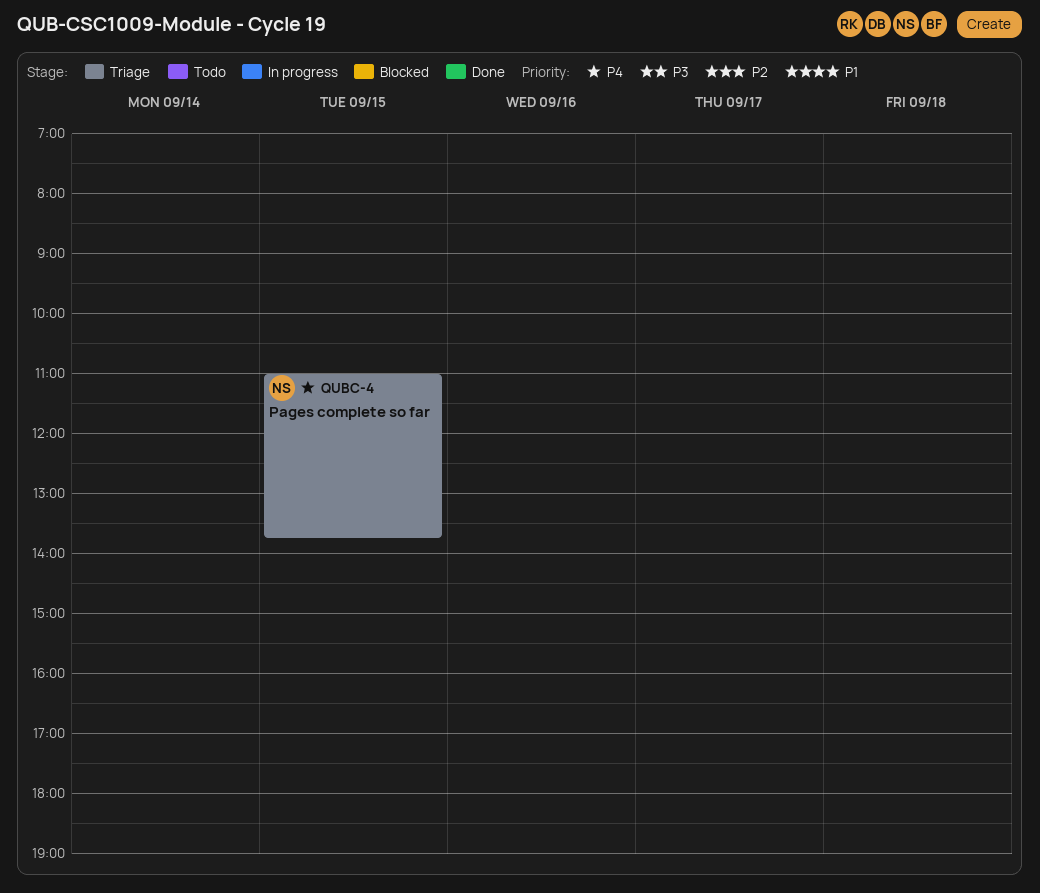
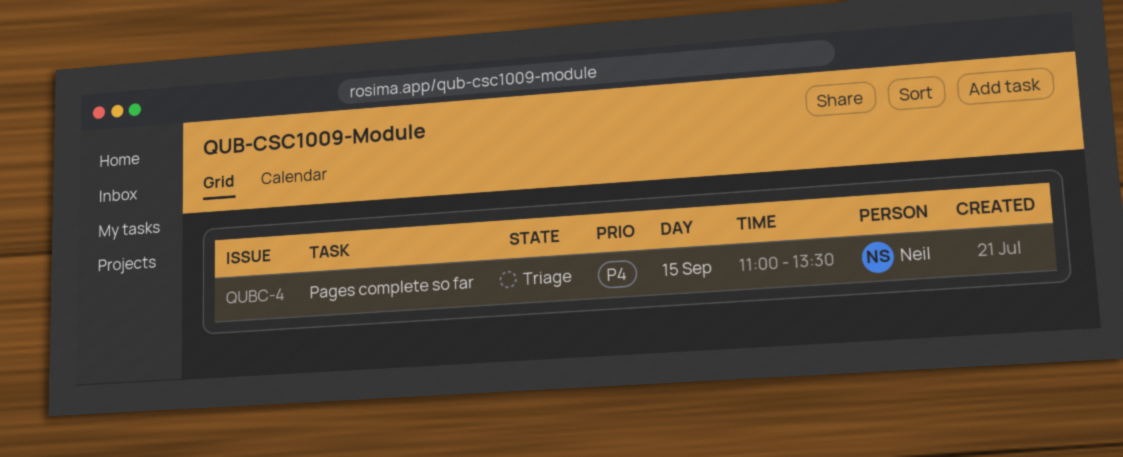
QUBC-4, ends: 13:45 -> 13:30

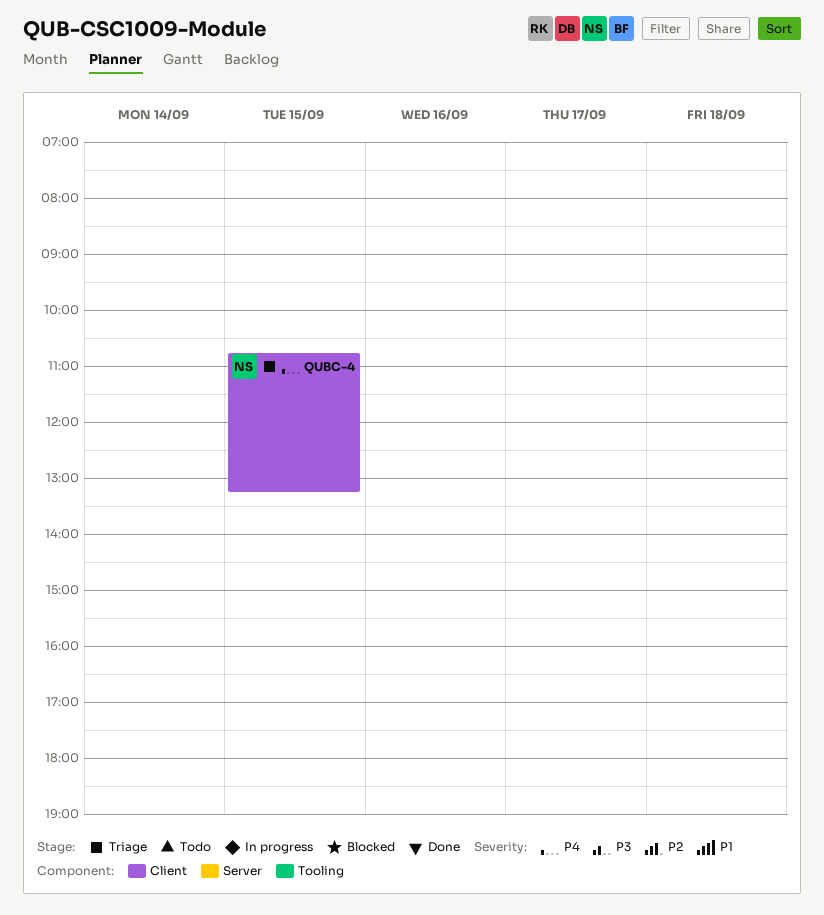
QUBC-4, begins: 11:00 -> 10:45
QUBC-4, ends: 13:30 -> 13:15

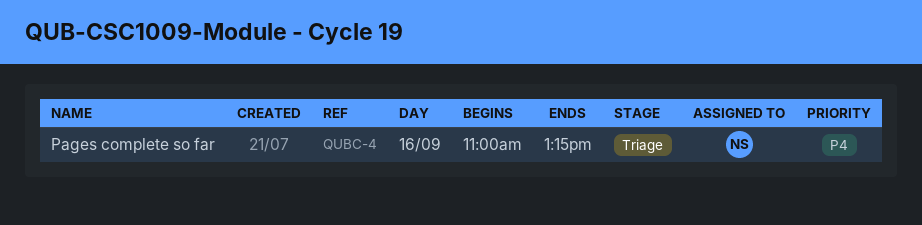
QUBC-4, day: Sep 15 -> Sep 16
QUBC-4, begins: 10:45 -> 11:00

